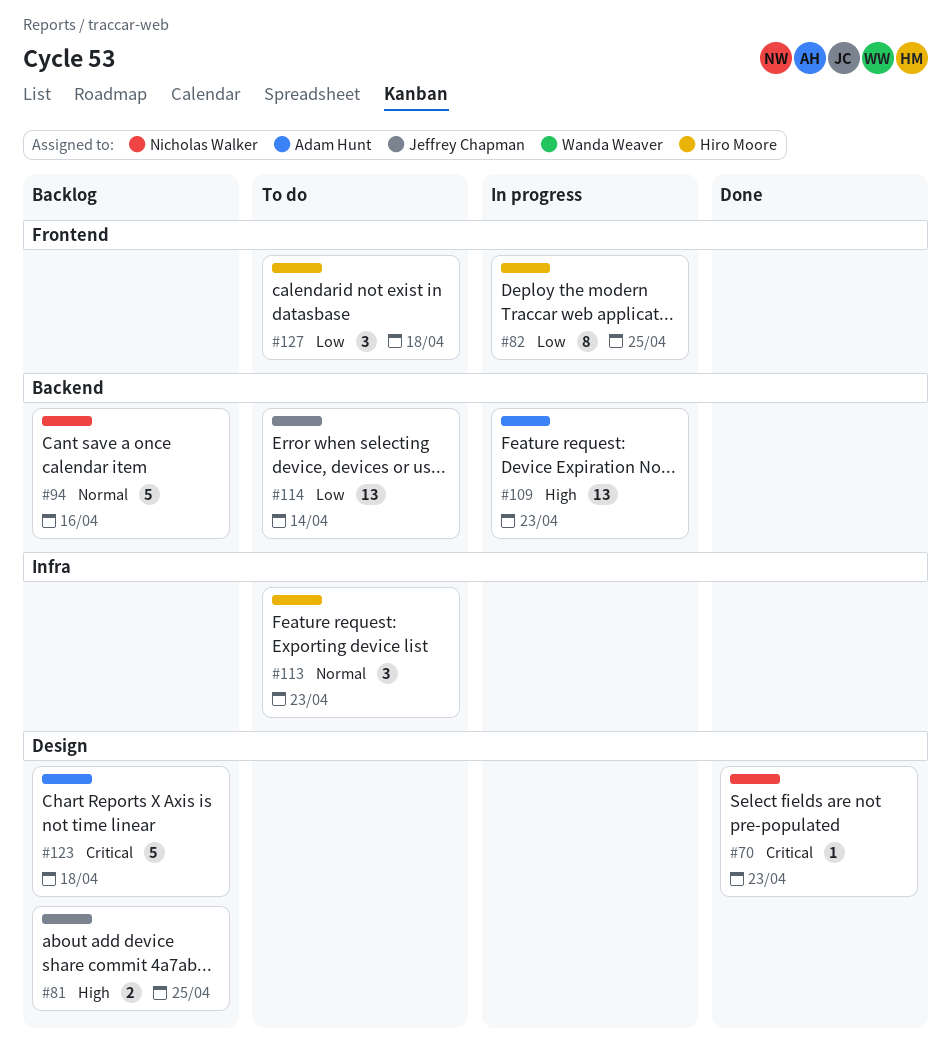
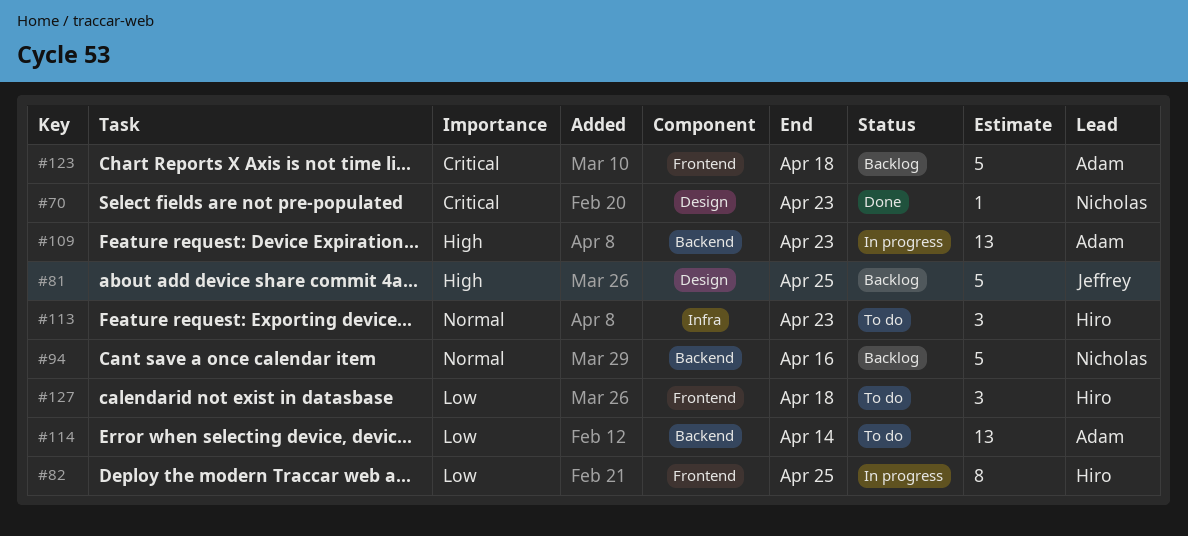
#81, estimate: 2 -> 5
#114, owner: Jeffrey Chapman -> Adam Hunt
#123, label: Design -> Frontend

